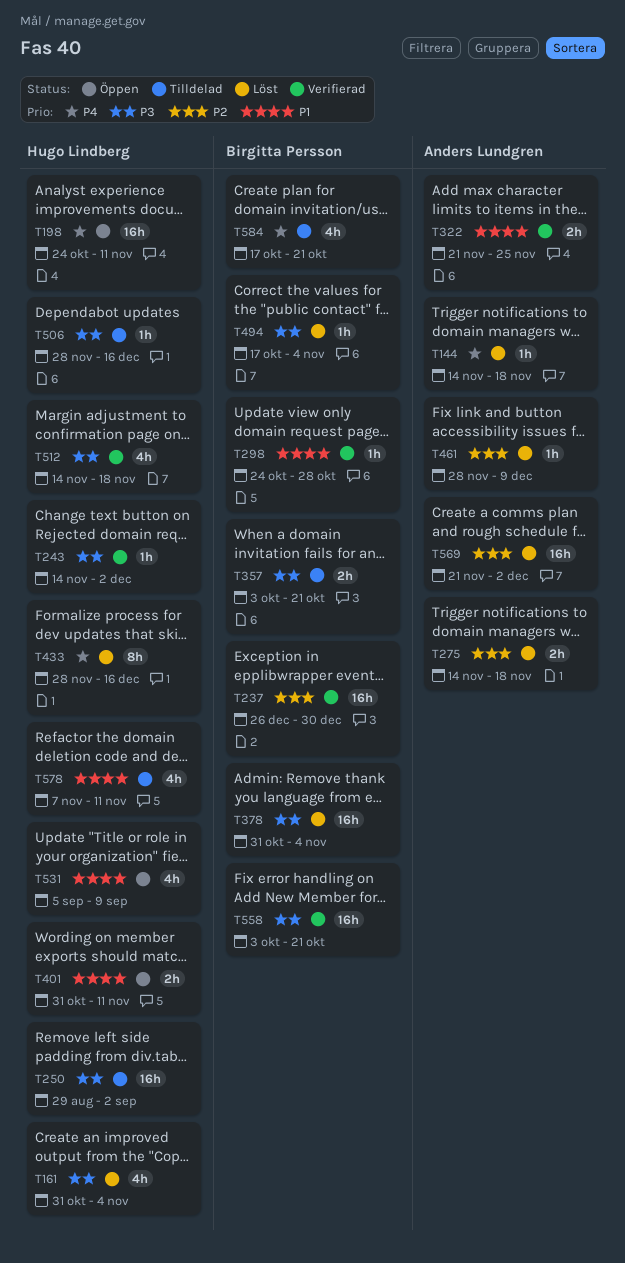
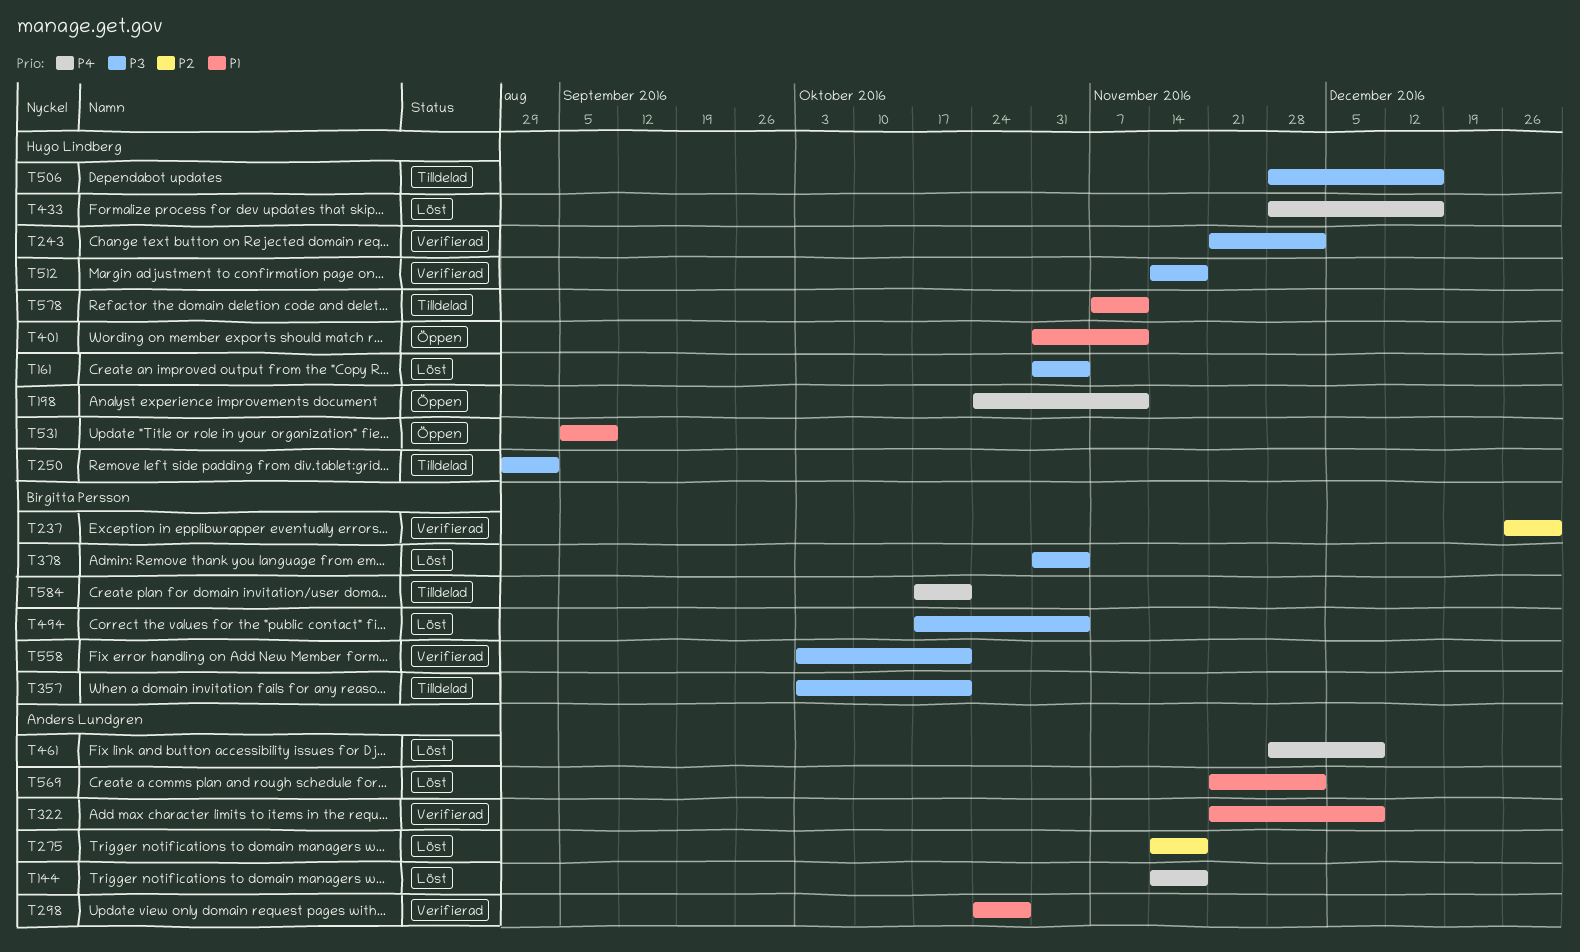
T243, start: Nov 14 -> Nov 21
T298, owner: Birgitta Persson -> Anders Lundgren
T322, due: Nov 25 -> Dec 9
T461, priority: P2 -> P4
T569, priority: P2 -> P1

